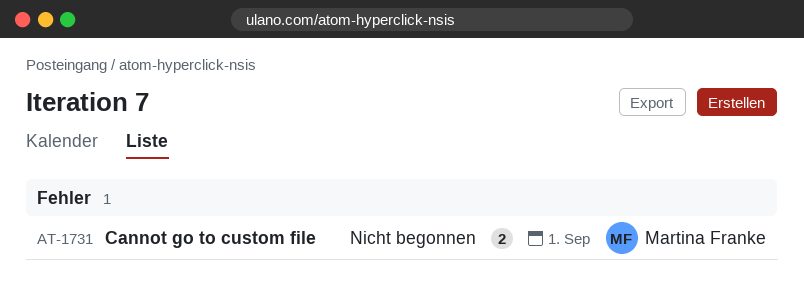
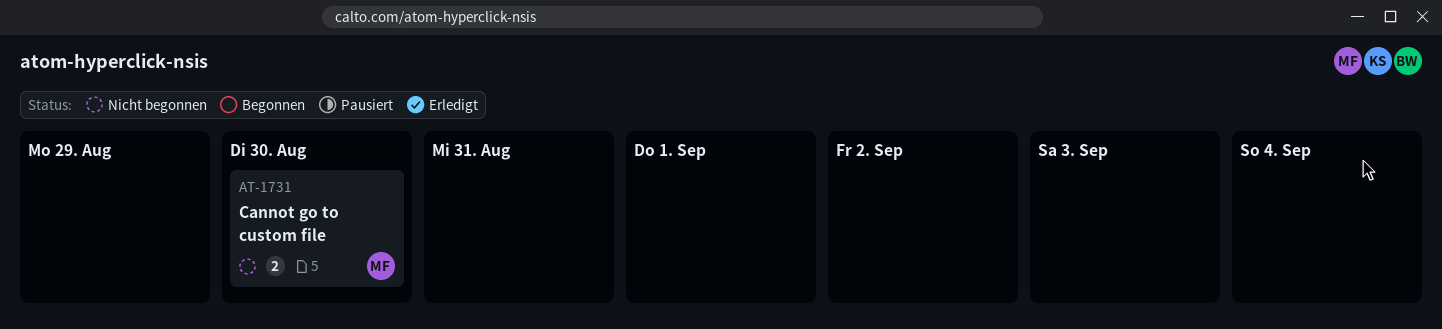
AT-1731, due: Sep 1 -> Aug 30

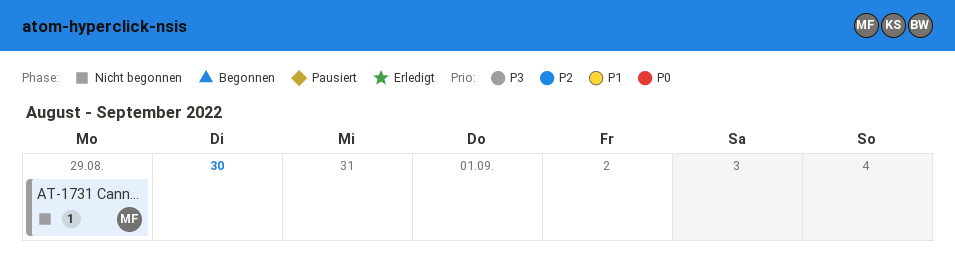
AT-1731, estimate: 2 -> 1
AT-1731, due: Aug 30 -> Aug 29

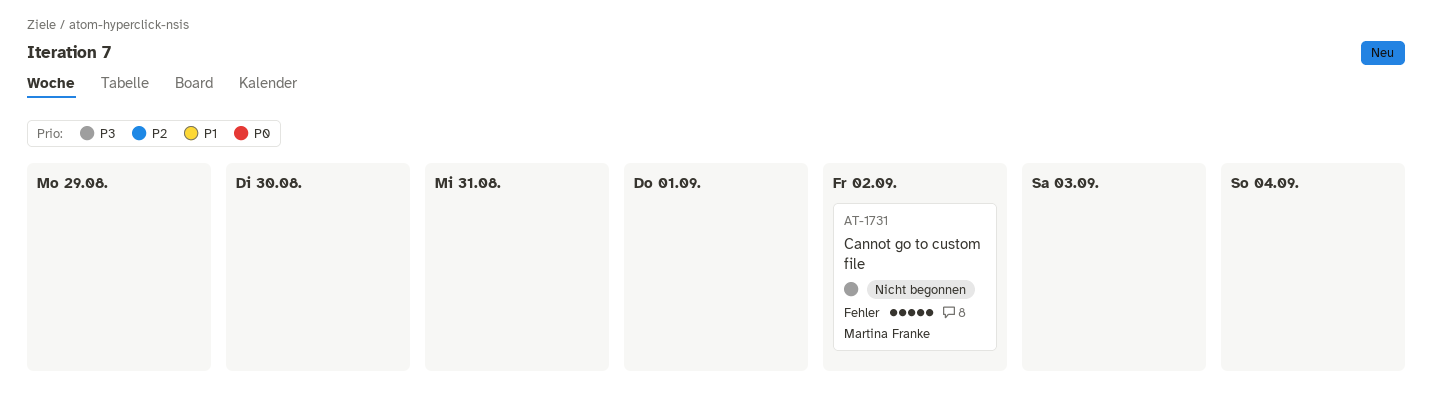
AT-1731, estimate: 1 -> 5
AT-1731, due: Aug 29 -> Sep 2

